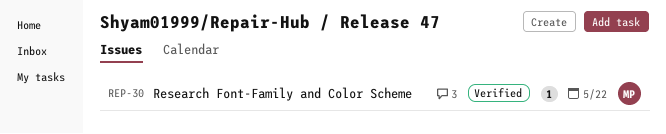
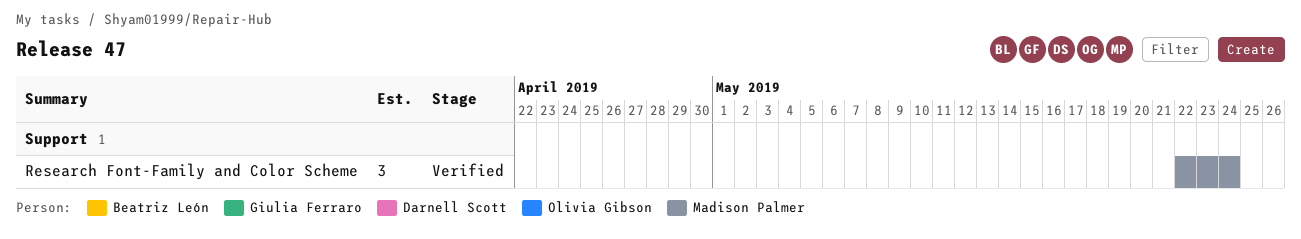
Research Font-Family and Color Scheme, estimate: 1 -> 3
Research Font-Family and Color Scheme, due: May 22 -> May 24

